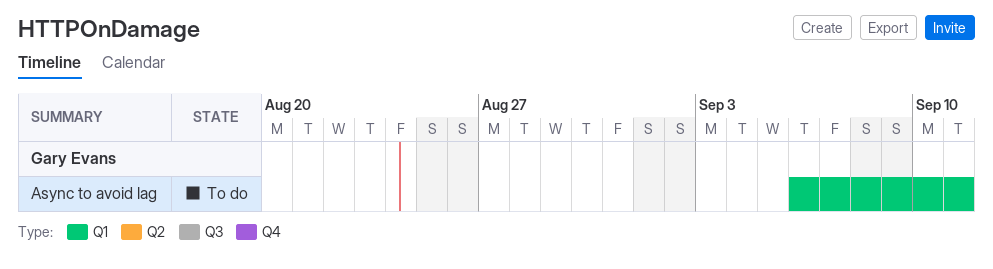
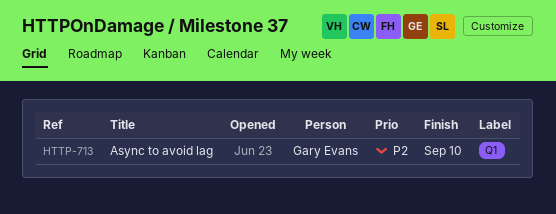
Async to avoid lag, due: Sep 11 -> Sep 10

